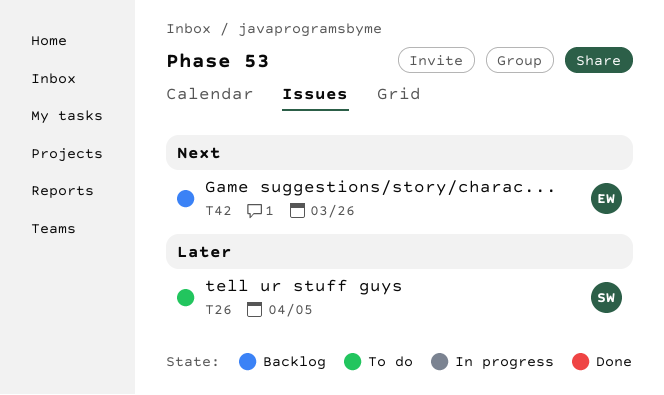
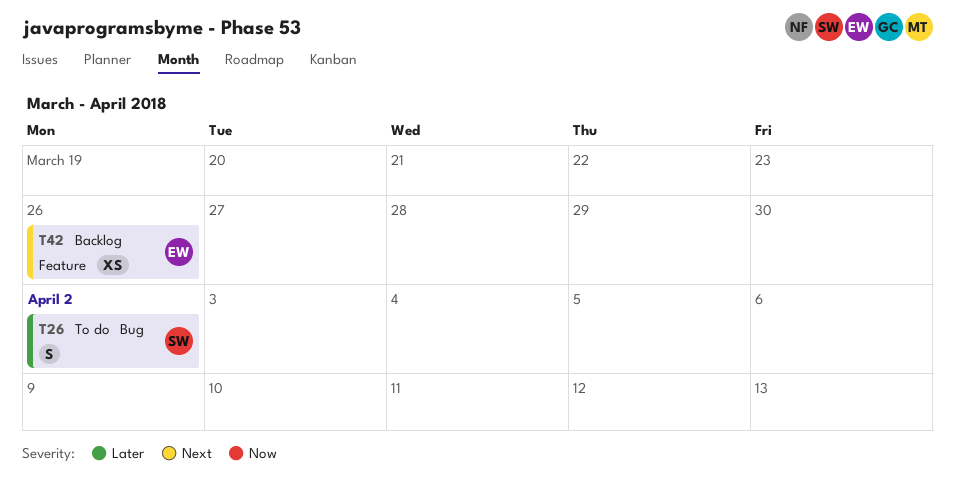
T26, due: Apr 5 -> Apr 2

